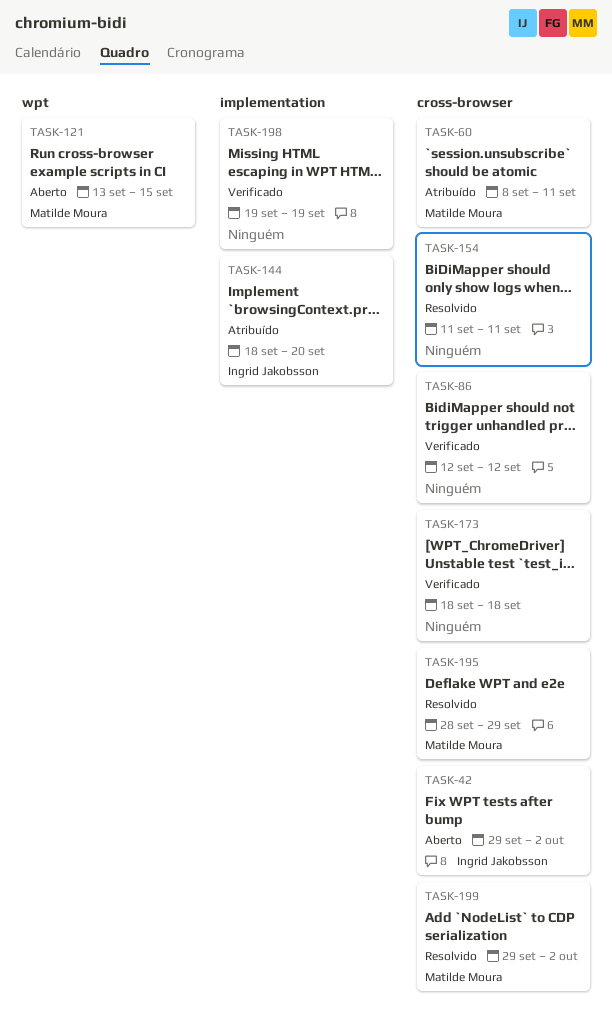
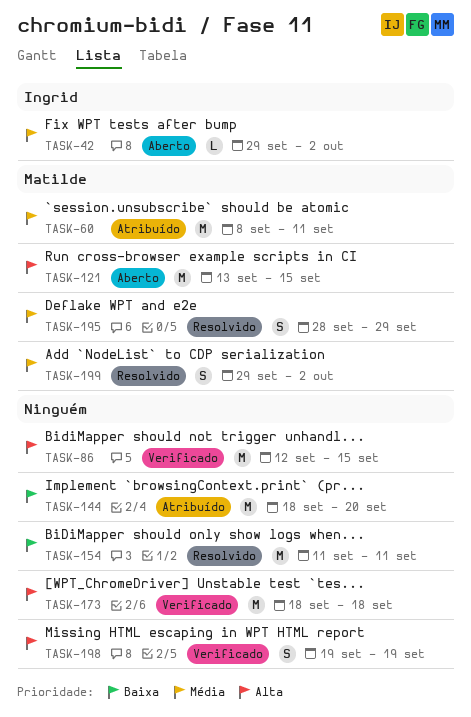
TASK-86, due: Sep 12 -> Sep 15
TASK-144, owner: Ingrid Jakobsson -> none

